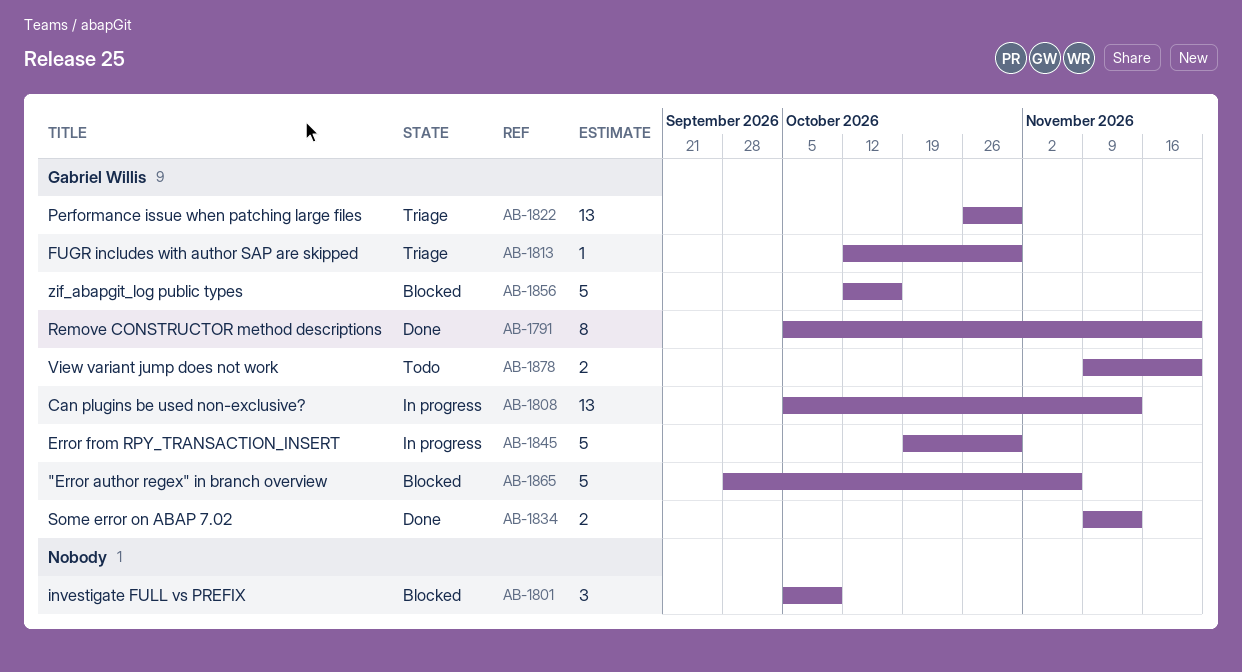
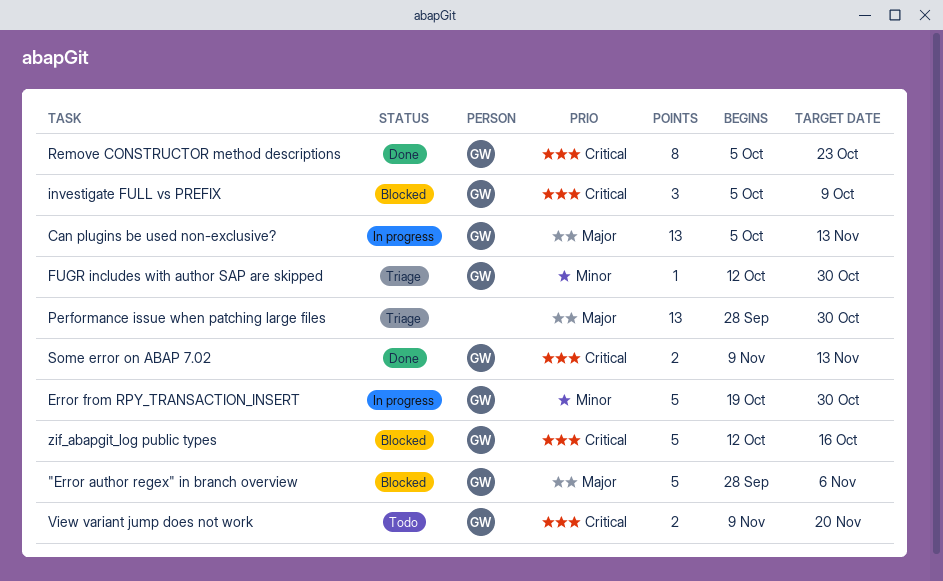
investigate FULL vs PREFIX, owner: none -> Gabriel Willis
Performance issue when patching large files, owner: Gabriel Willis -> none
Performance issue when patching large files, start: Oct 26 -> Sep 28
Remove CONSTRUCTOR method descriptions, due: Nov 20 -> Oct 23

